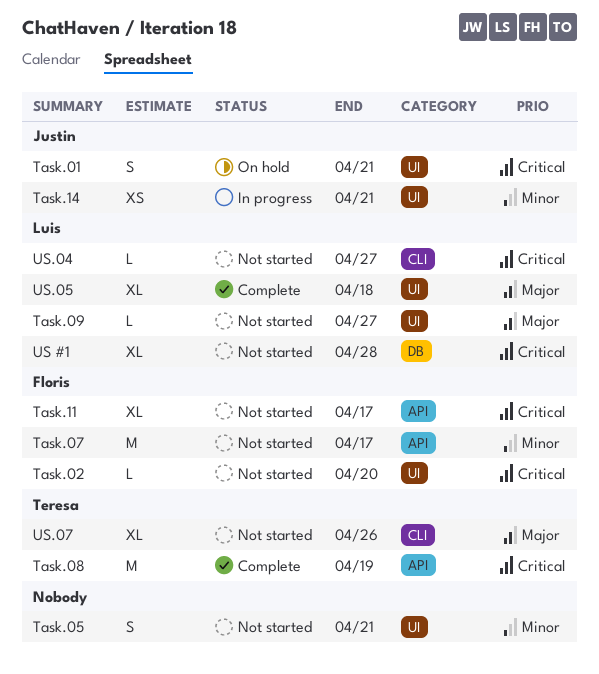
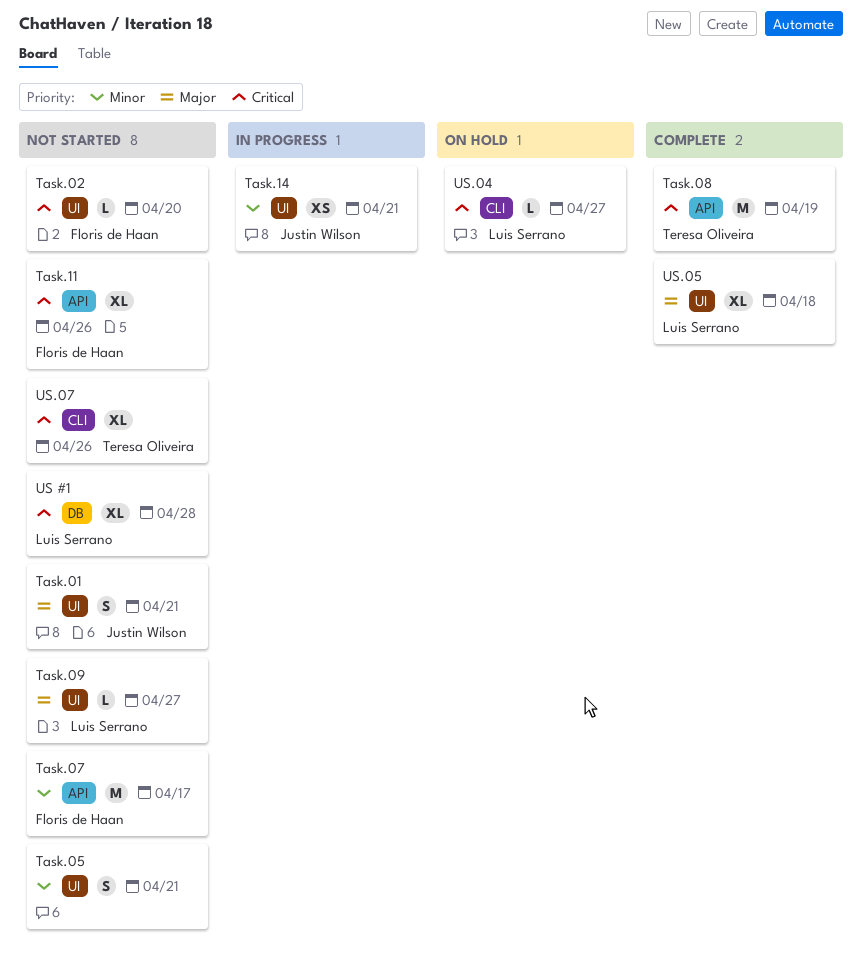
Task.01, status: On hold -> Not started
Task.01, priority: Critical -> Major
Task.11, due: Apr 17 -> Apr 26
US.04, status: Not started -> On hold
US.07, priority: Major -> Critical

